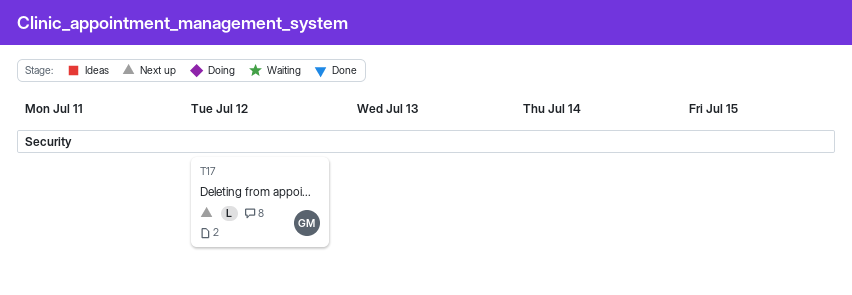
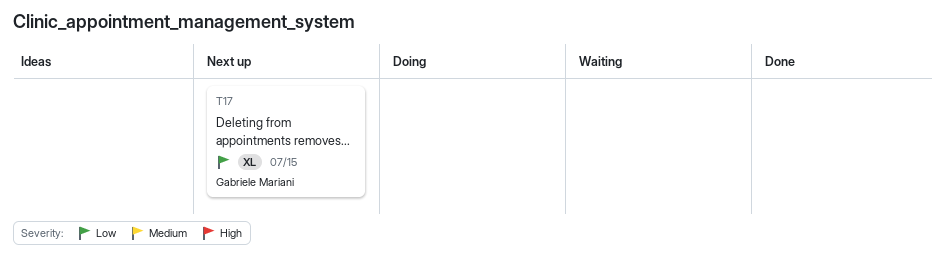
T17, estimate: L -> XL
T17, due: Jul 12 -> Jul 15

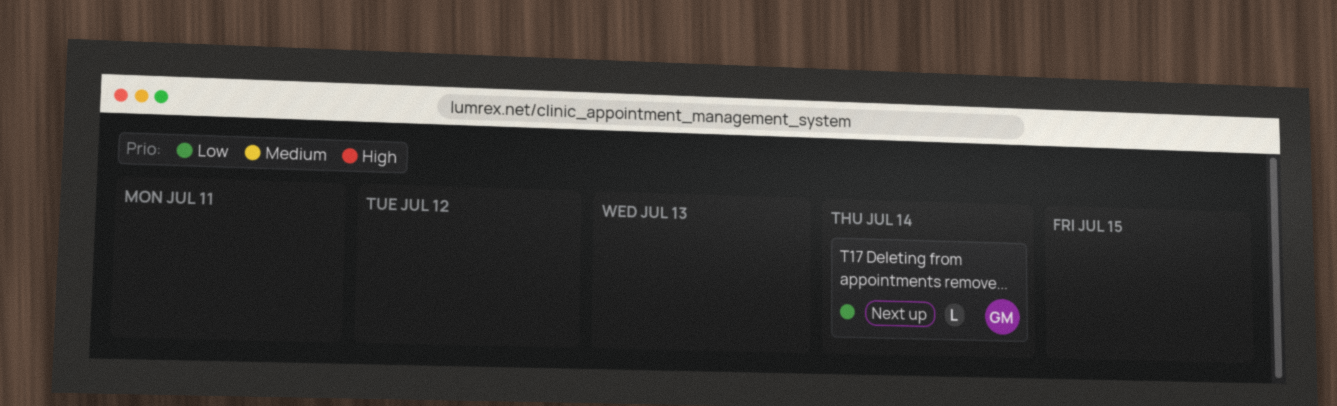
T17, estimate: XL -> L
T17, due: Jul 15 -> Jul 14

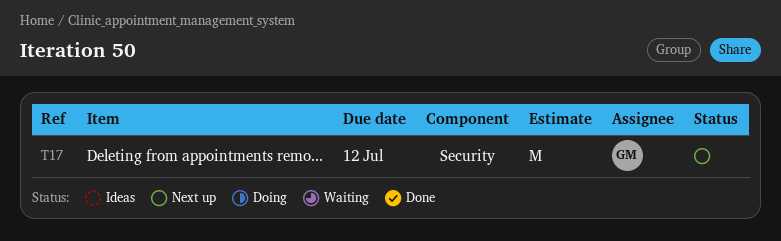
T17, estimate: L -> M
T17, due: Jul 14 -> Jul 12

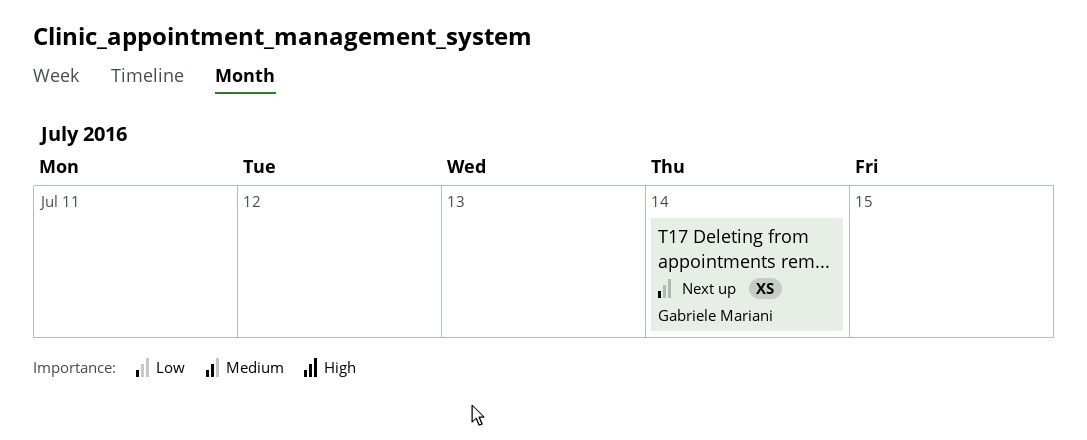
T17, estimate: M -> XS
T17, due: Jul 12 -> Jul 14

